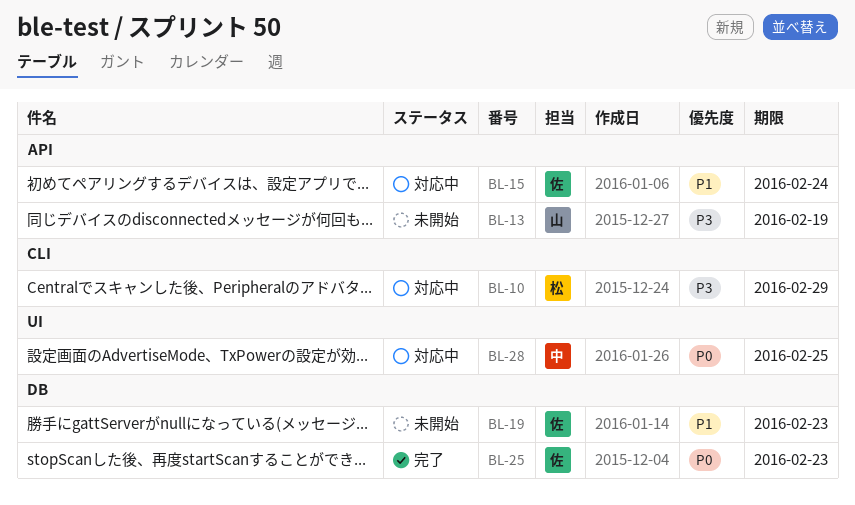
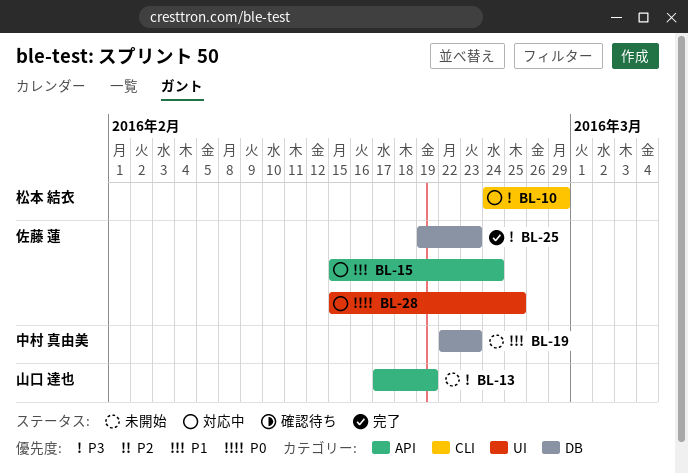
BL-19, owner: 佐藤 蓮 -> 中村 真由美
BL-25, priority: P0 -> P3
BL-28, owner: 中村 真由美 -> 佐藤 蓮

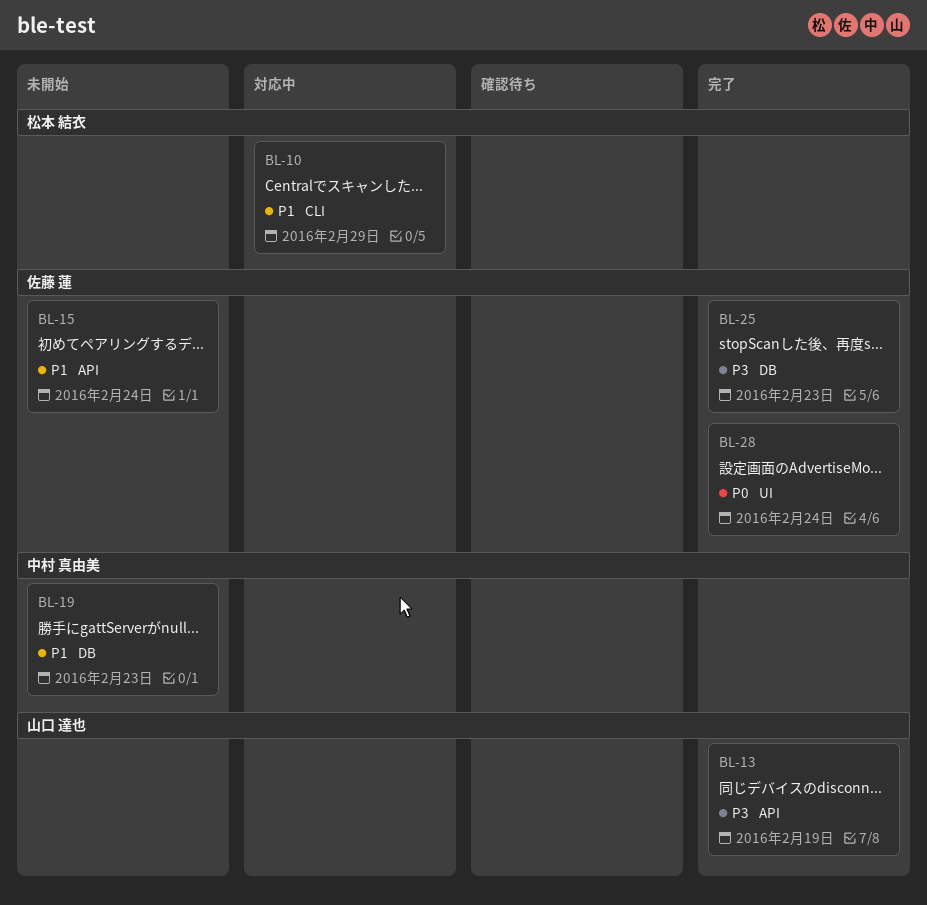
BL-10, priority: P3 -> P1
BL-13, status: 未開始 -> 完了
BL-15, status: 対応中 -> 未開始
BL-28, status: 対応中 -> 完了
BL-28, due: Feb 25 -> Feb 24

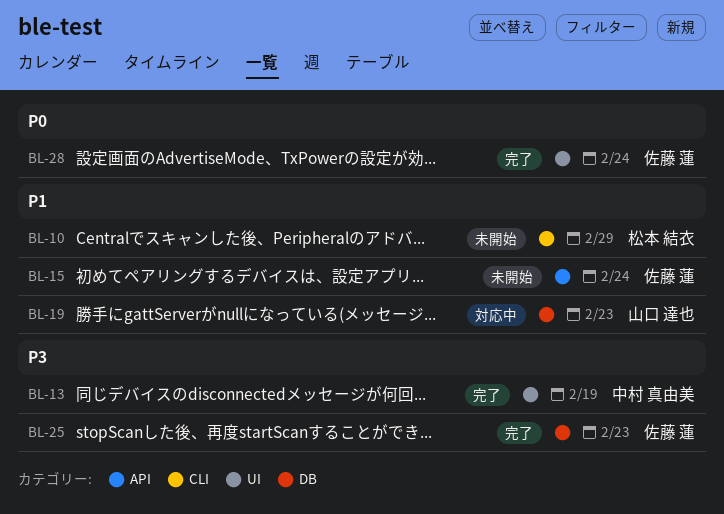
BL-10, status: 対応中 -> 未開始
BL-13, owner: 山口 達也 -> 中村 真由美
BL-13, label: API -> UI
BL-19, status: 未開始 -> 対応中
BL-19, owner: 中村 真由美 -> 山口 達也

